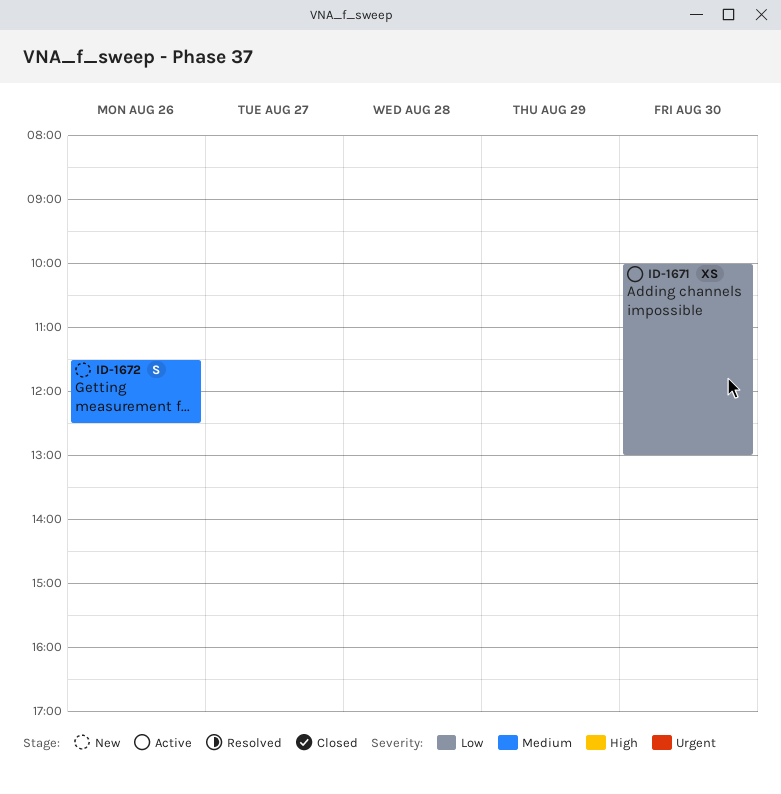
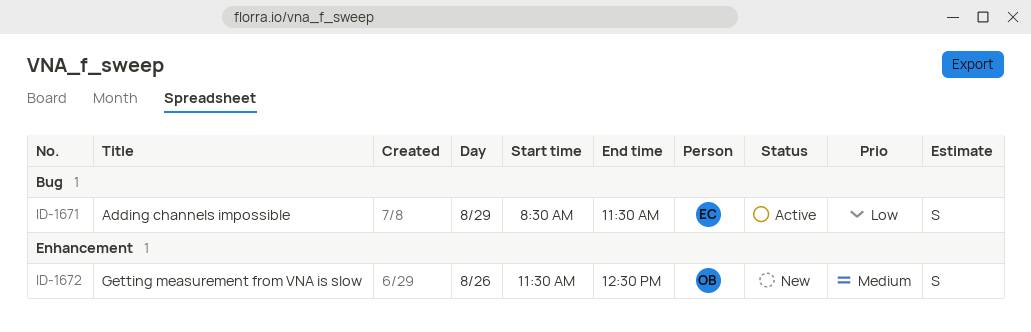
ID-1671, estimate: XS -> S
ID-1671, day: Aug 30 -> Aug 29
ID-1671, begins: 10:00 -> 08:30
ID-1671, ends: 13:00 -> 11:30

